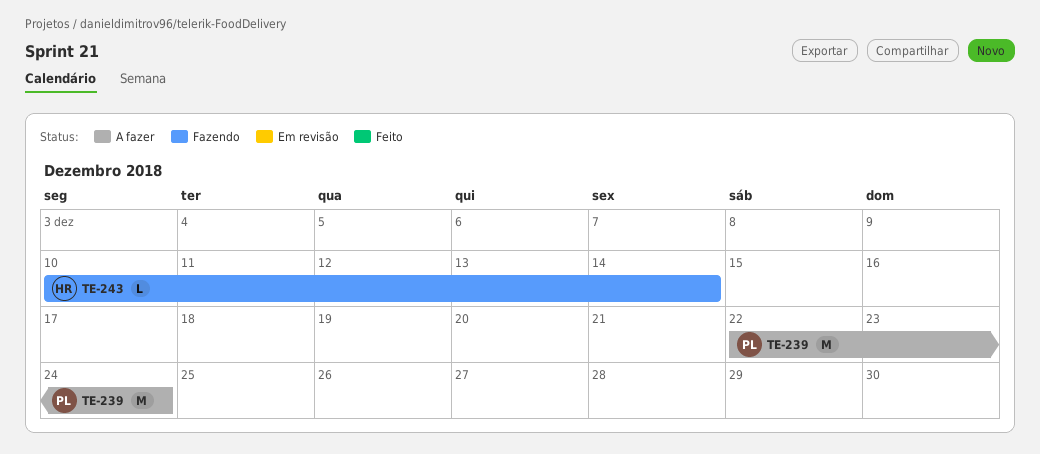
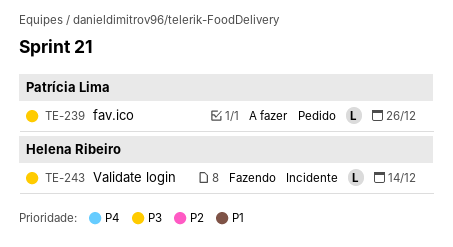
TE-239, estimate: M -> L
TE-239, due: Dec 24 -> Dec 26

